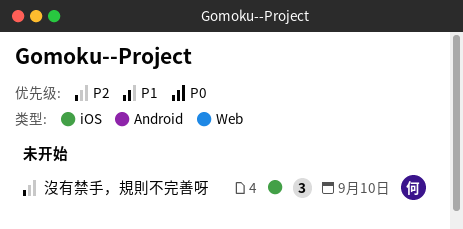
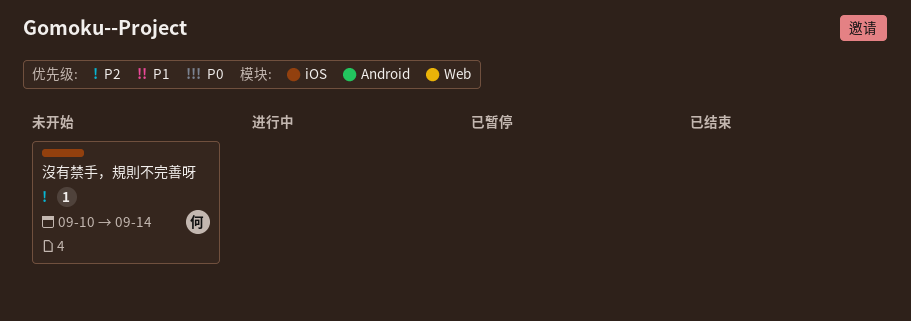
沒有禁手，規則不完善呀, estimate: 3 -> 1
沒有禁手，規則不完善呀, due: Sep 10 -> Sep 14

